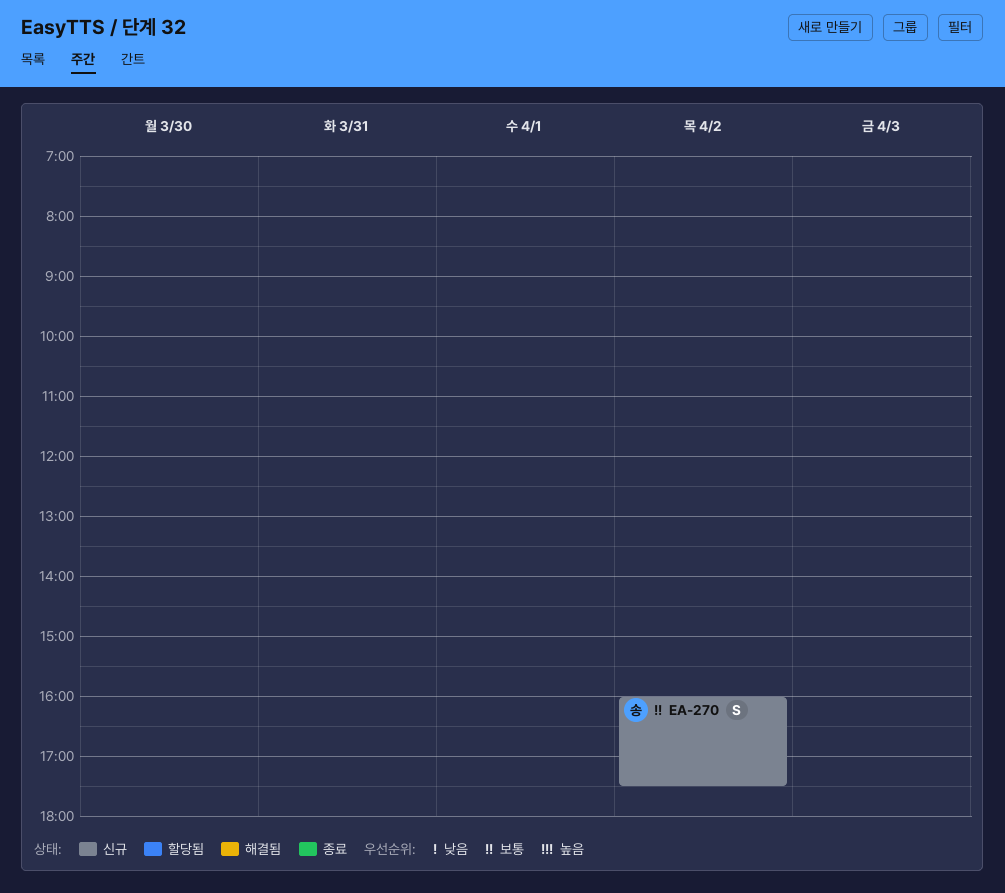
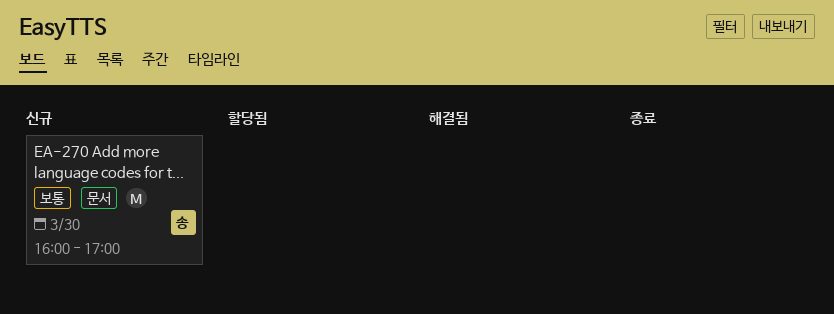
EA-270, estimate: S -> M
EA-270, day: Apr 2 -> Mar 30
EA-270, ends: 17:30 -> 17:00

